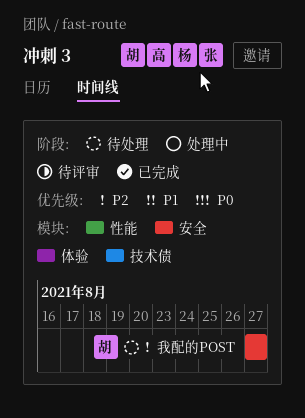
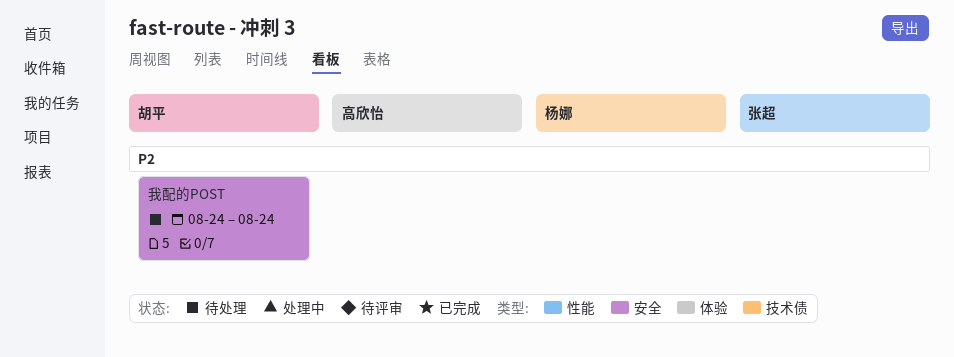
我配的POST, start: Aug 27 -> Aug 24
我配的POST, due: Aug 27 -> Aug 24

